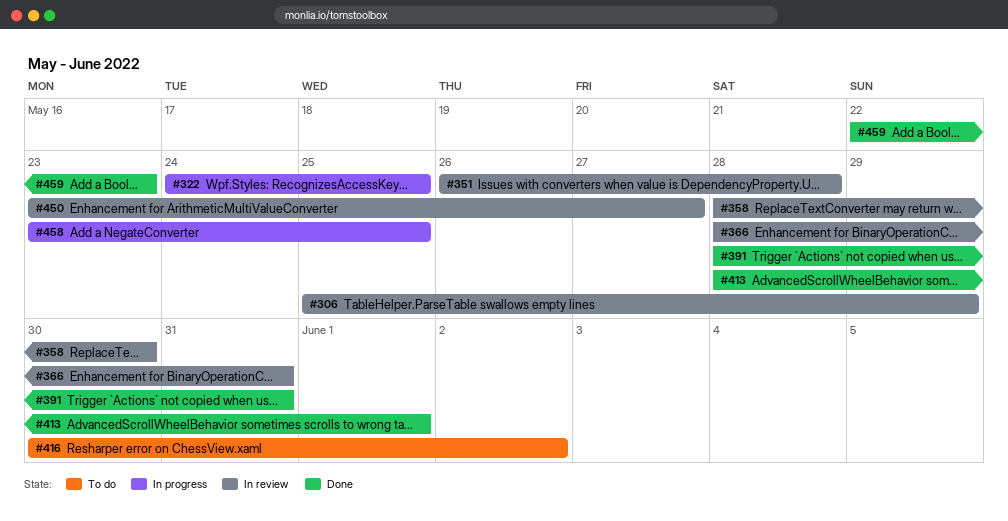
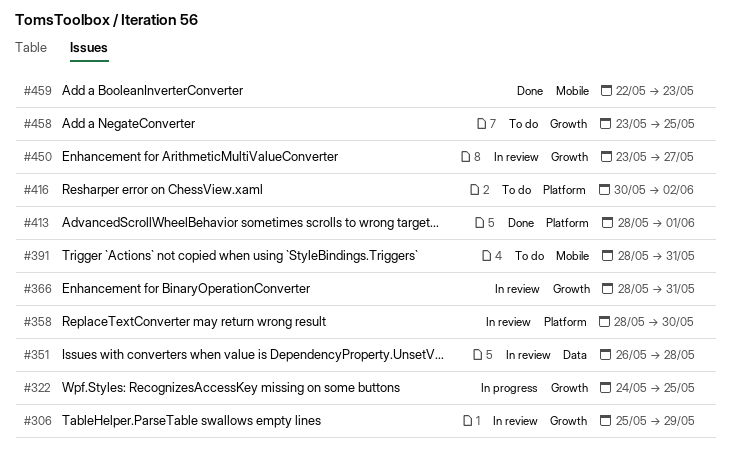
#391, status: Done -> To do
#458, status: In progress -> To do

